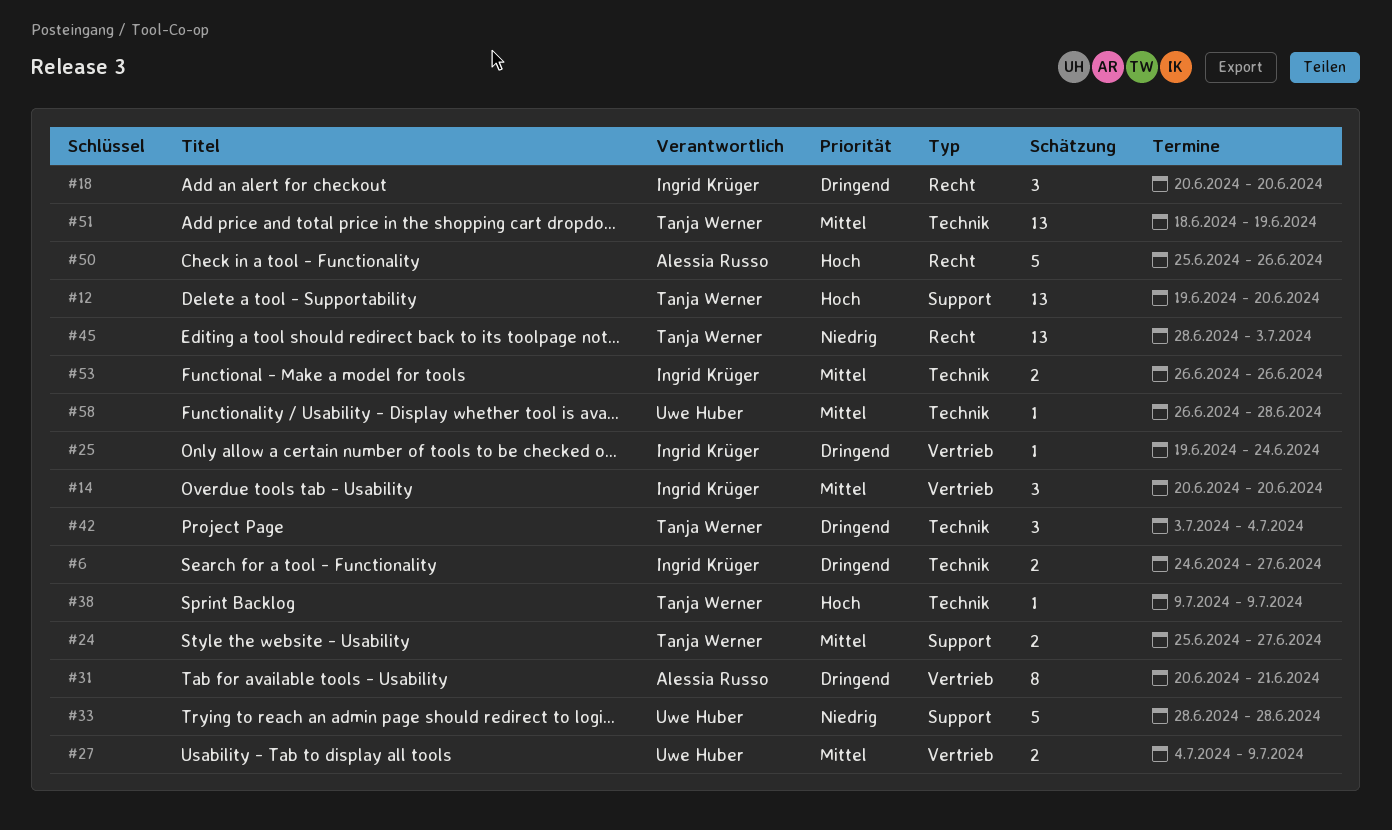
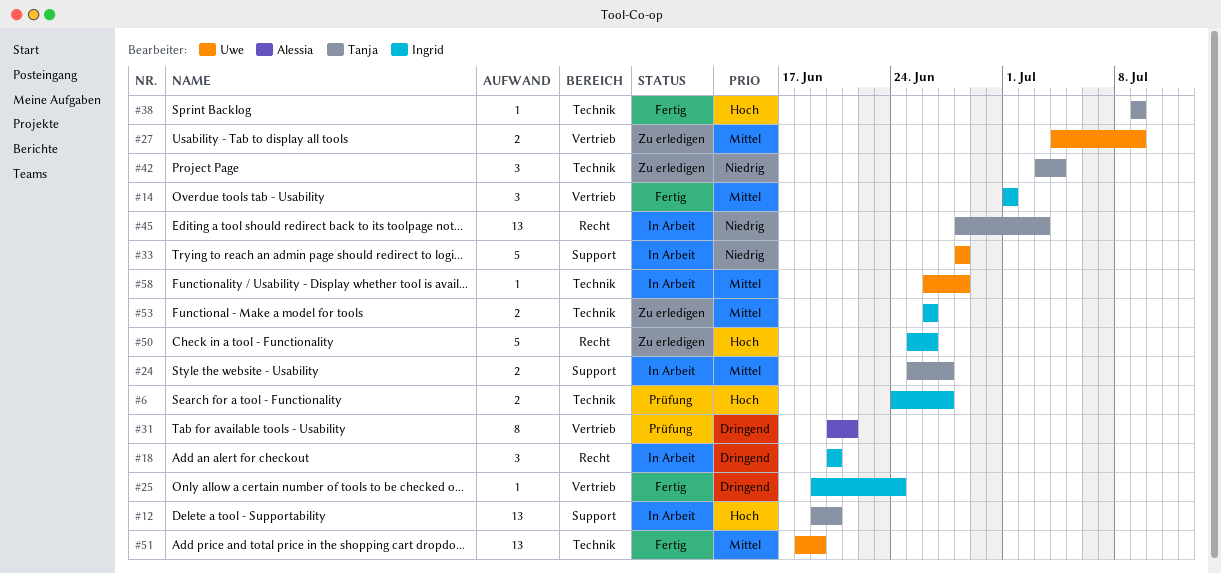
#6, priority: Dringend -> Hoch
#14, start: Jun 20 -> Jul 1
#14, due: Jun 20 -> Jul 1
#42, priority: Dringend -> Niedrig
#50, owner: Alessia Russo -> Ingrid Krüger
#51, owner: Tanja Werner -> Uwe Huber

